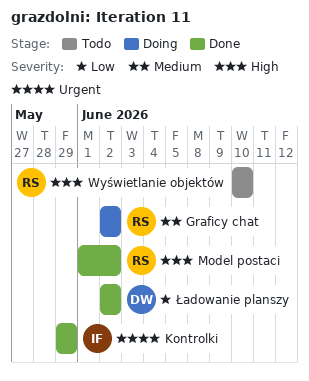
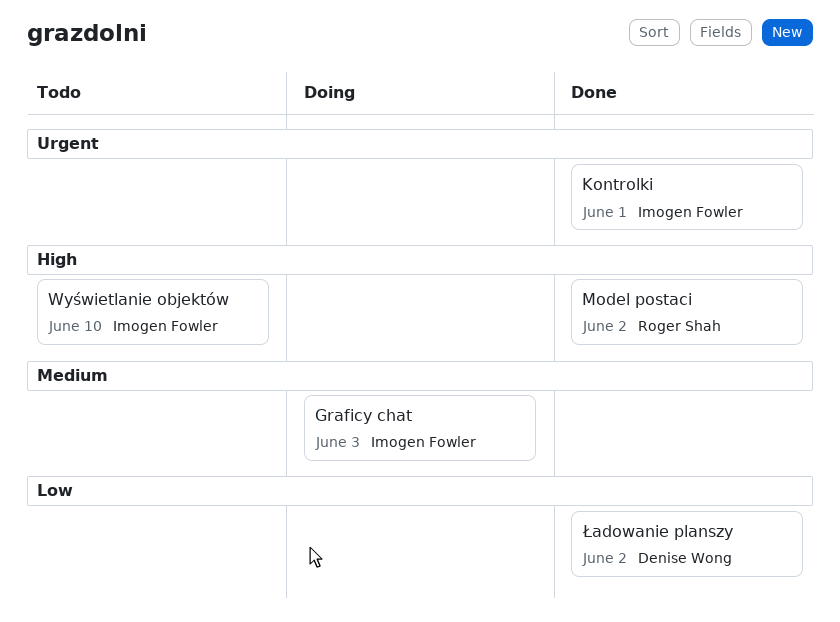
Graficy chat, owner: Roger Shah -> Imogen Fowler
Graficy chat, due: Jun 2 -> Jun 3
Kontrolki, due: May 29 -> Jun 1
Wyświetlanie objektów, owner: Roger Shah -> Imogen Fowler

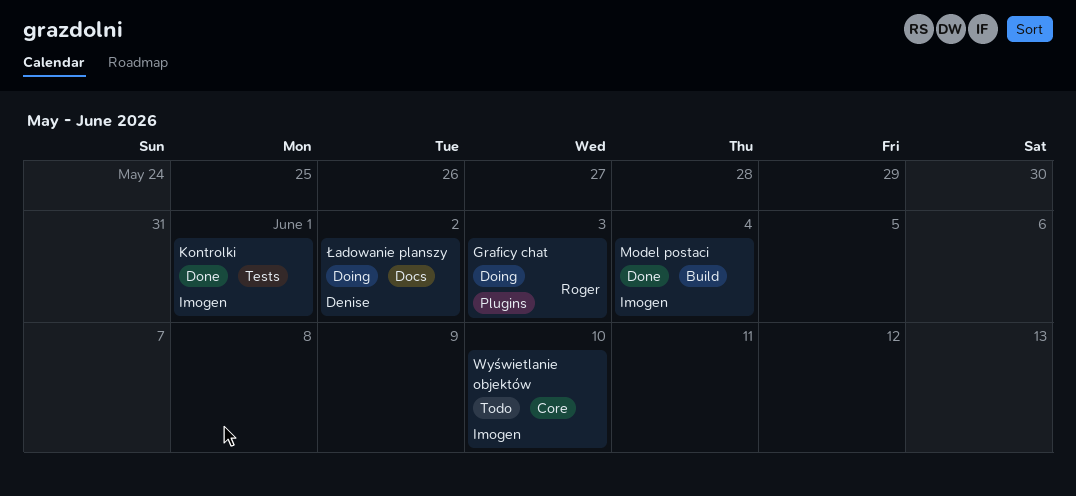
Graficy chat, owner: Imogen Fowler -> Roger Shah
Model postaci, owner: Roger Shah -> Imogen Fowler
Model postaci, due: Jun 2 -> Jun 4
Ładowanie planszy, status: Done -> Doing

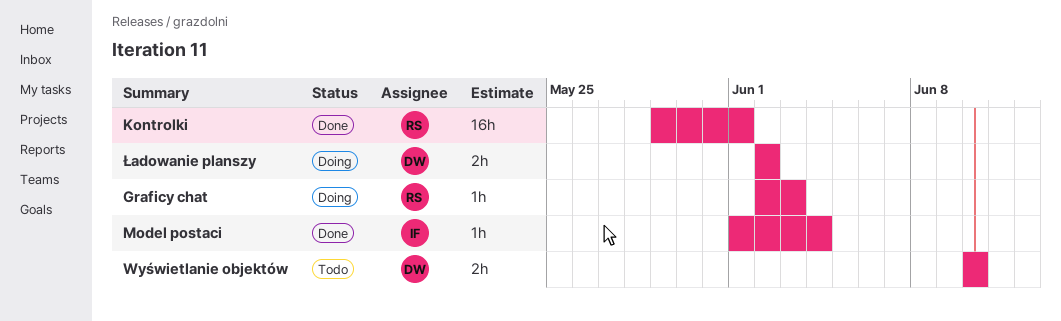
Kontrolki, owner: Imogen -> Roger
Wyświetlanie objektów, owner: Imogen -> Denise

